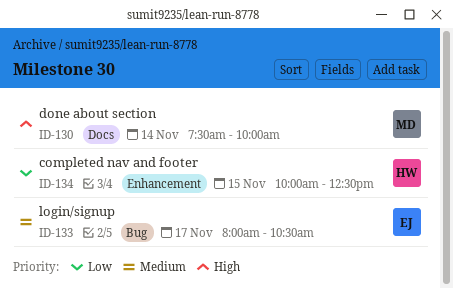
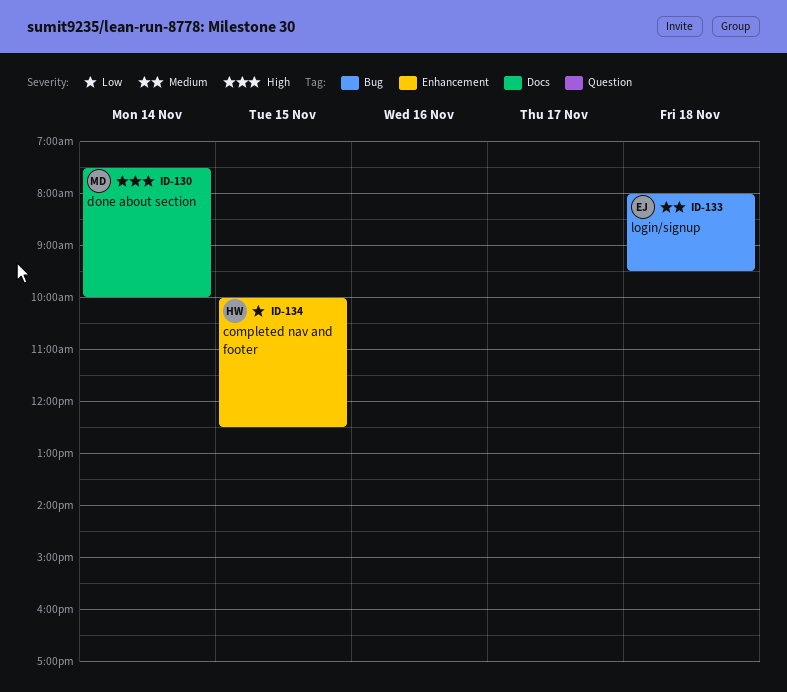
ID-133, day: Nov 17 -> Nov 18
ID-133, ends: 10:30 -> 09:30

